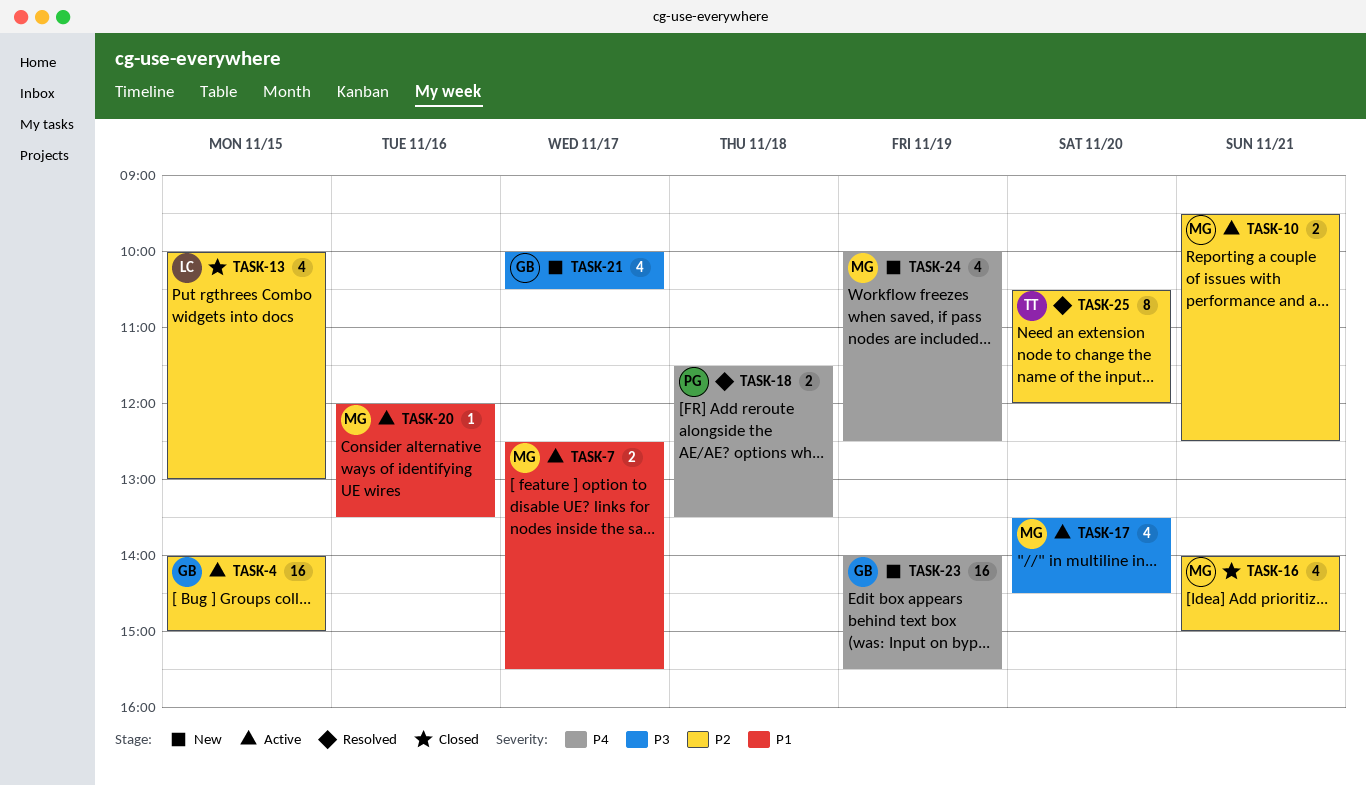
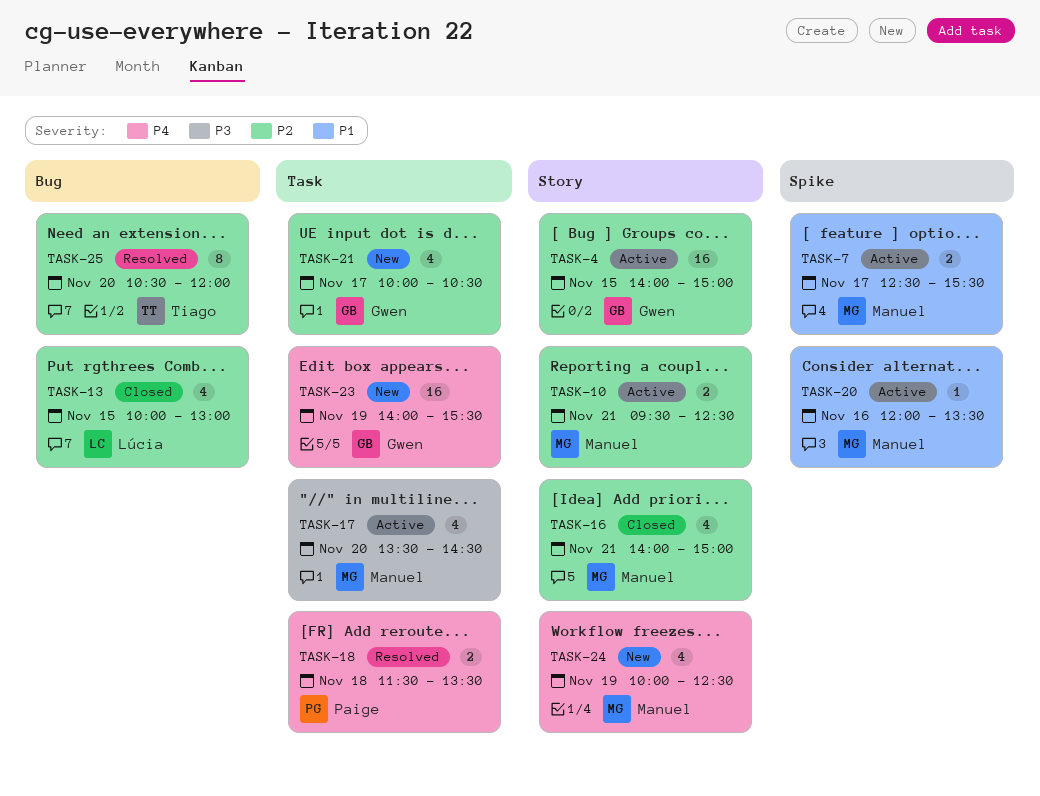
TASK-21, priority: P3 -> P2

